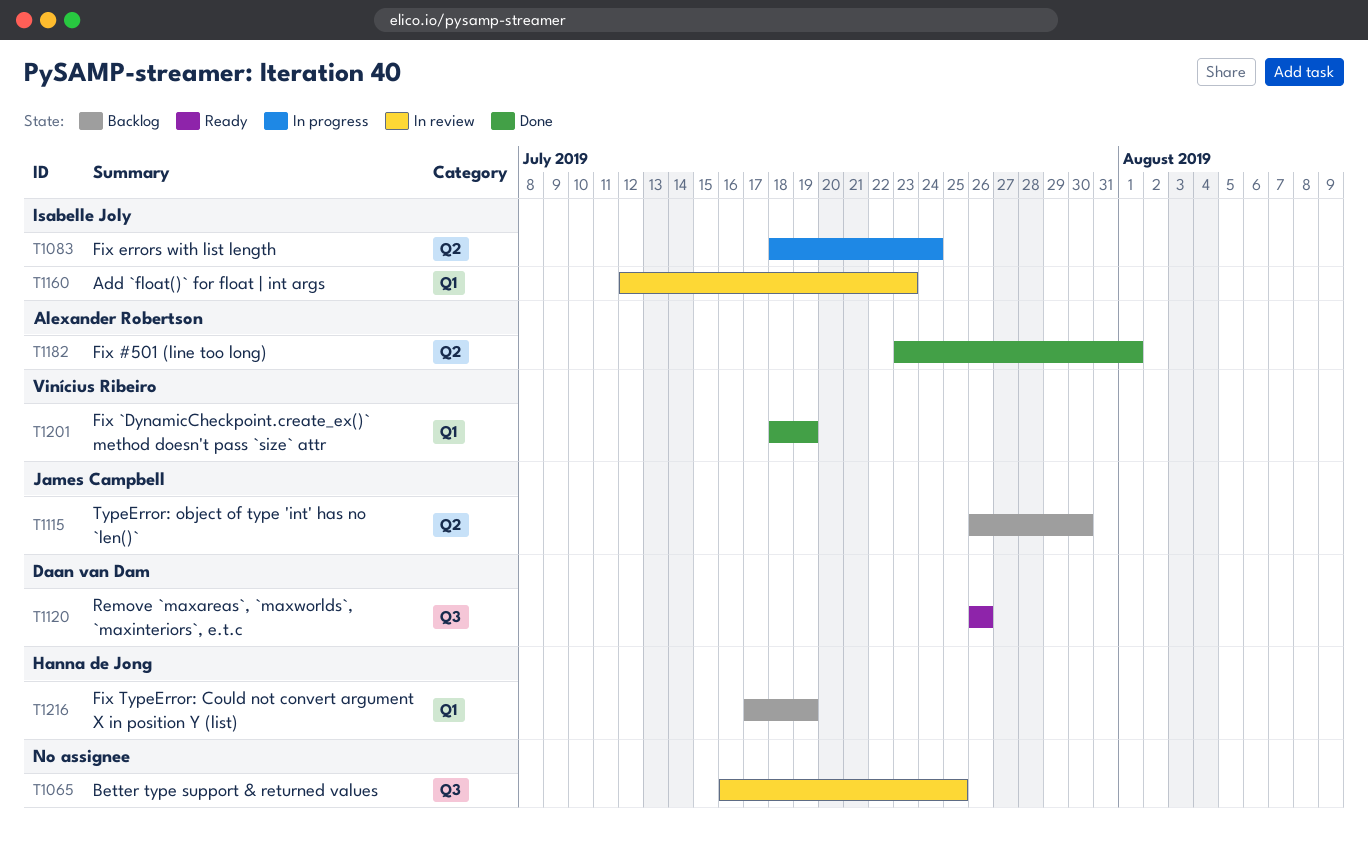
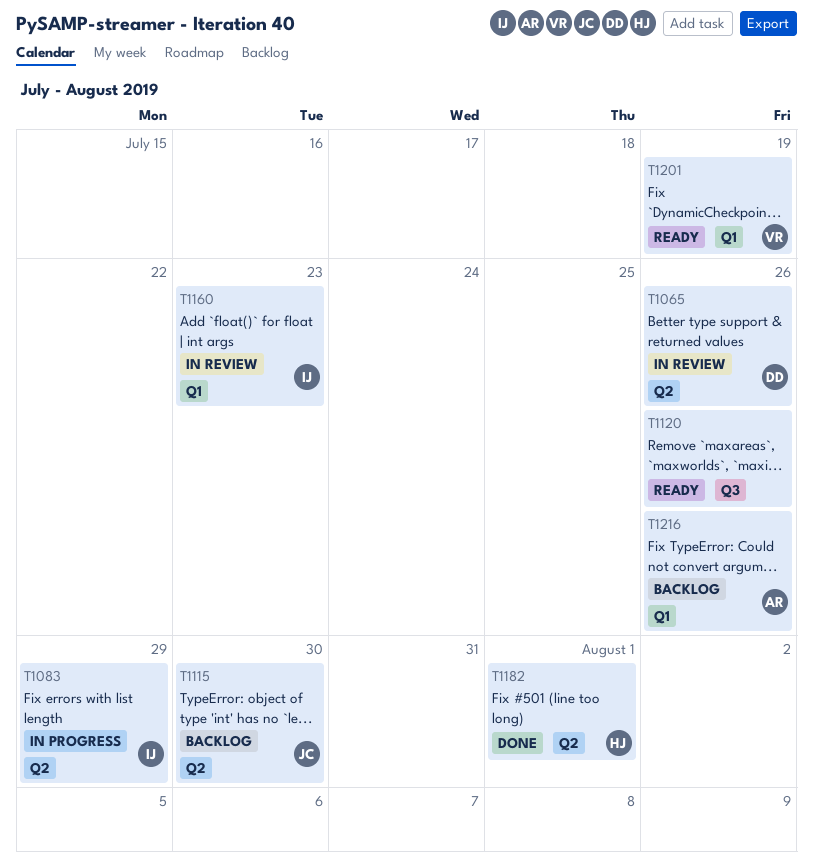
T1065, owner: none -> Daan van Dam
T1065, label: Q3 -> Q2
T1065, due: Jul 25 -> Jul 26
T1083, due: Jul 24 -> Jul 29
T1120, owner: Daan van Dam -> none
T1182, owner: Alexander Robertson -> Hanna de Jong
T1201, status: Done -> Ready
T1216, owner: Hanna de Jong -> Alexander Robertson
T1216, due: Jul 19 -> Jul 26

